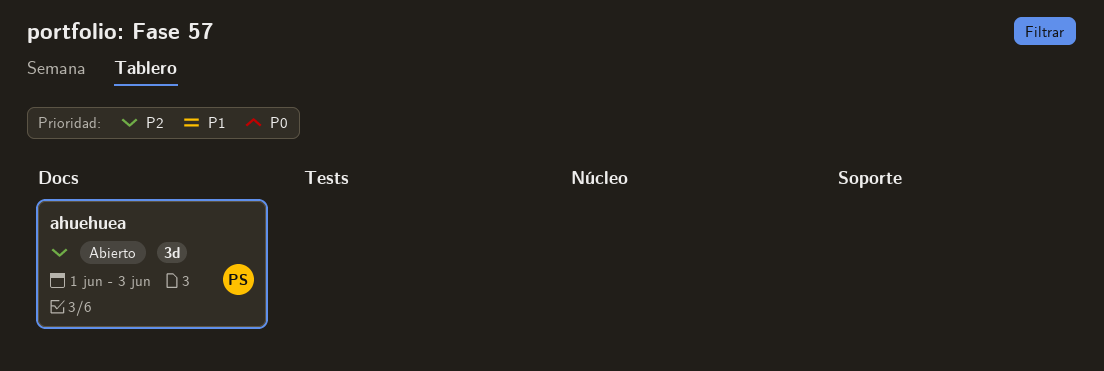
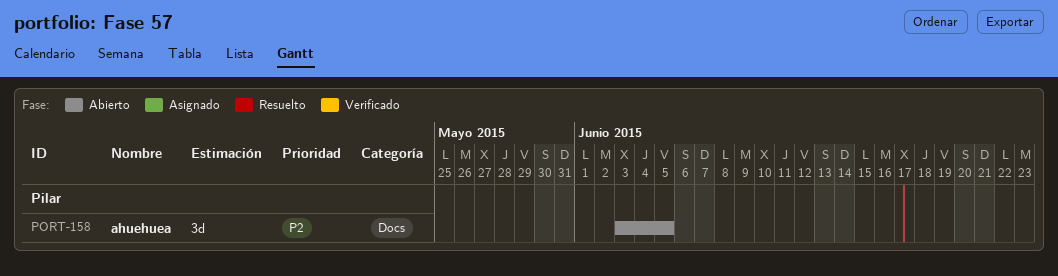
ahuehuea, start: Jun 1 -> Jun 3
ahuehuea, due: Jun 3 -> Jun 5

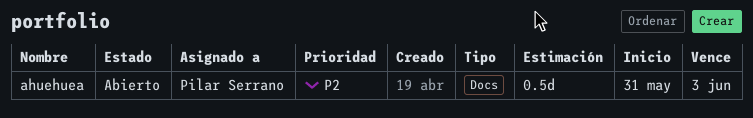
ahuehuea, estimate: 3d -> 0.5d
ahuehuea, start: Jun 3 -> May 31
ahuehuea, due: Jun 5 -> Jun 3

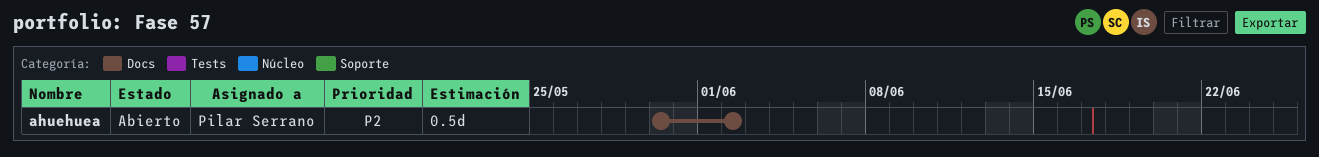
ahuehuea, start: May 31 -> May 30
ahuehuea, due: Jun 3 -> Jun 2

